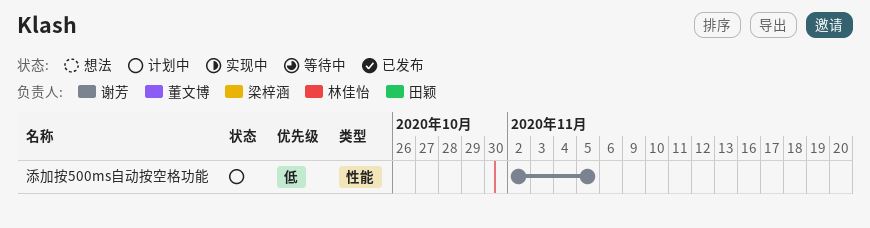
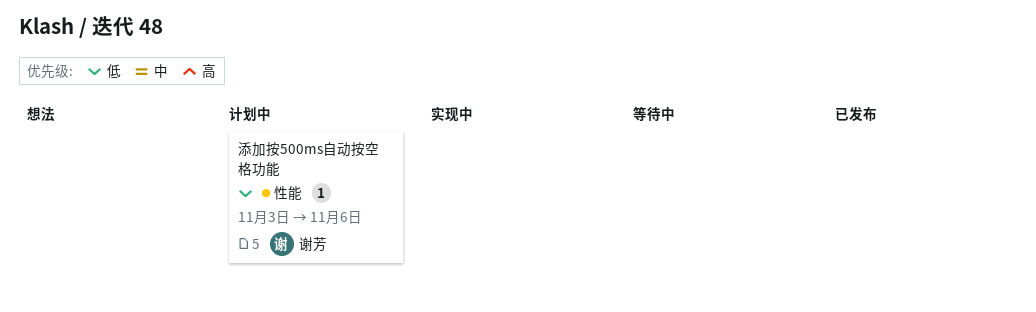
添加按500ms自动按空格功能, start: Nov 2 -> Nov 3
添加按500ms自动按空格功能, due: Nov 5 -> Nov 6

